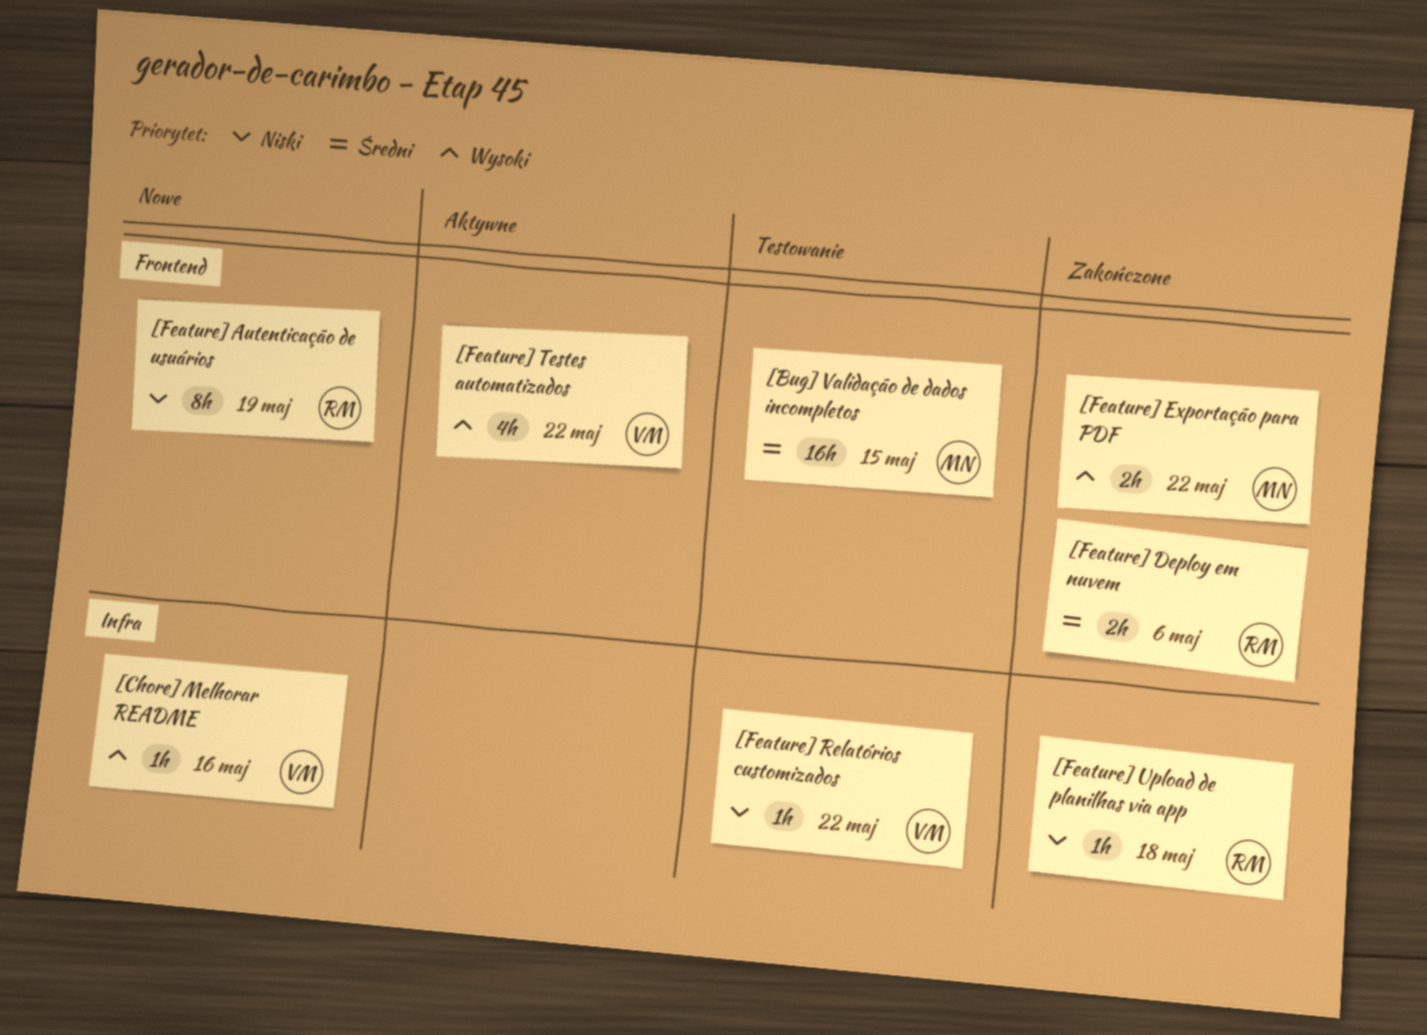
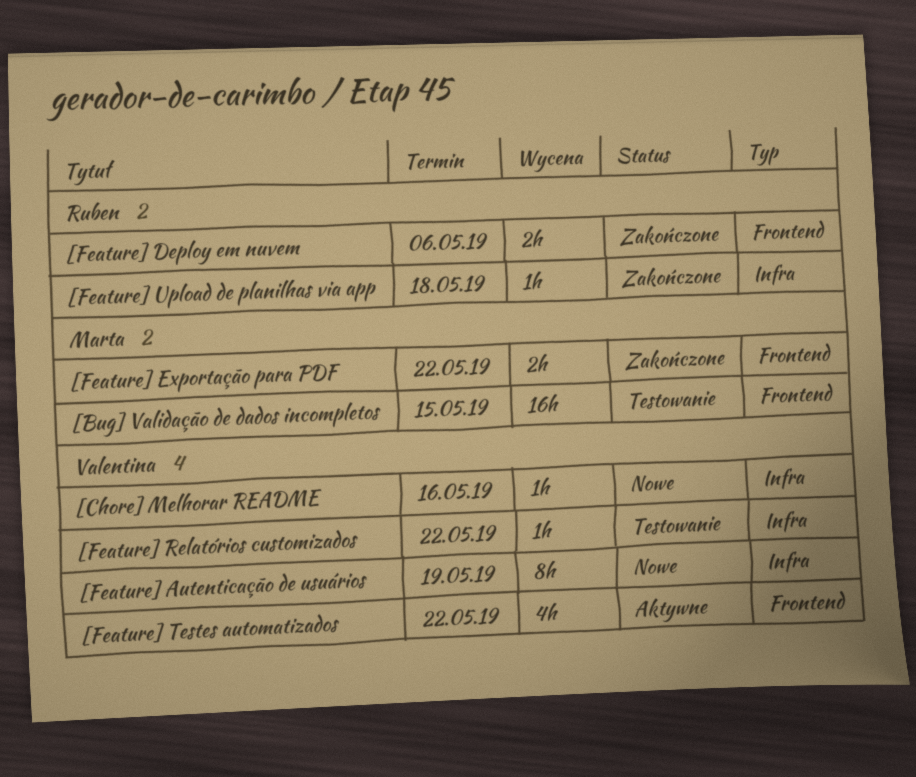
[Feature] Autenticação de usuários, owner: Ruben -> Valentina
[Feature] Autenticação de usuários, label: Frontend -> Infra

